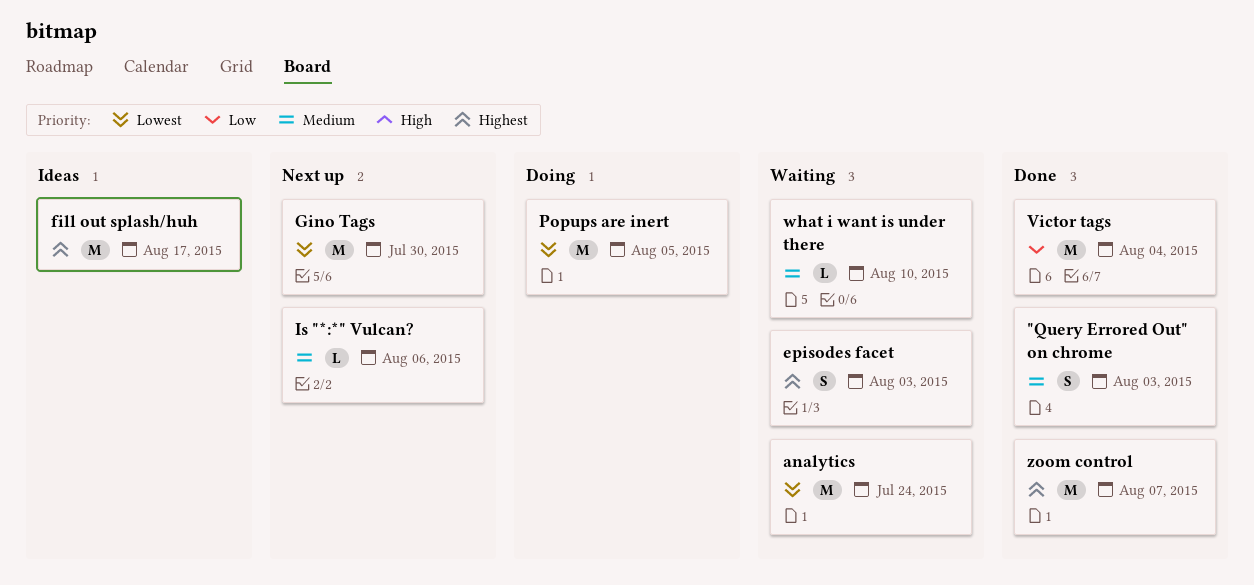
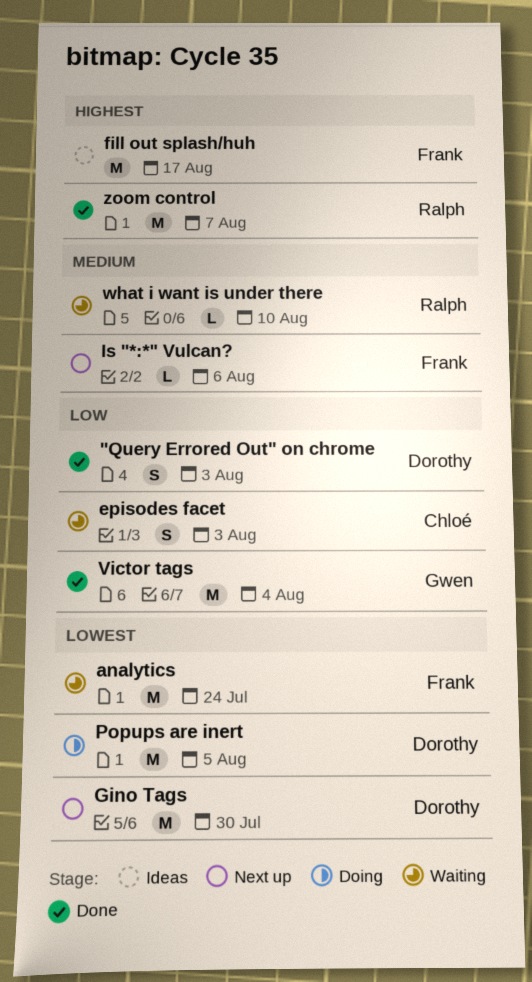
"Query Errored Out" on chrome, priority: Medium -> Low
episodes facet, priority: Highest -> Low

